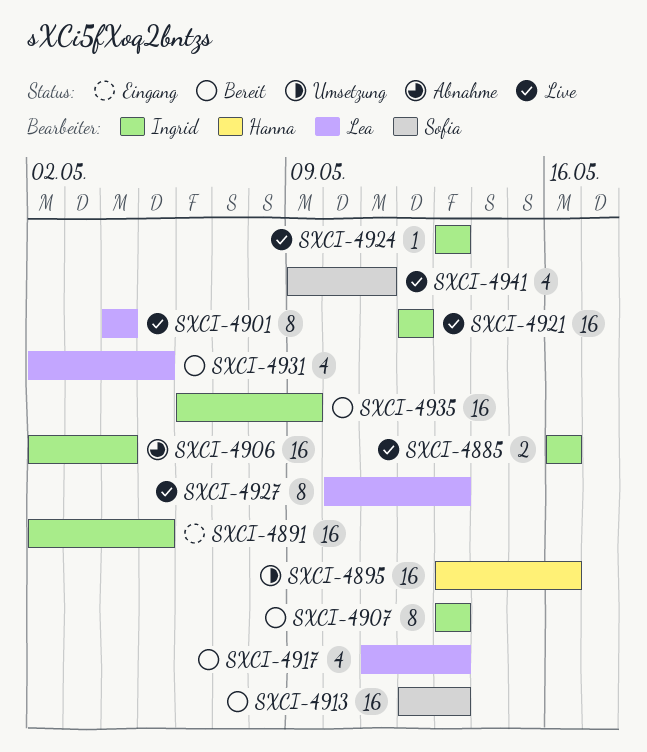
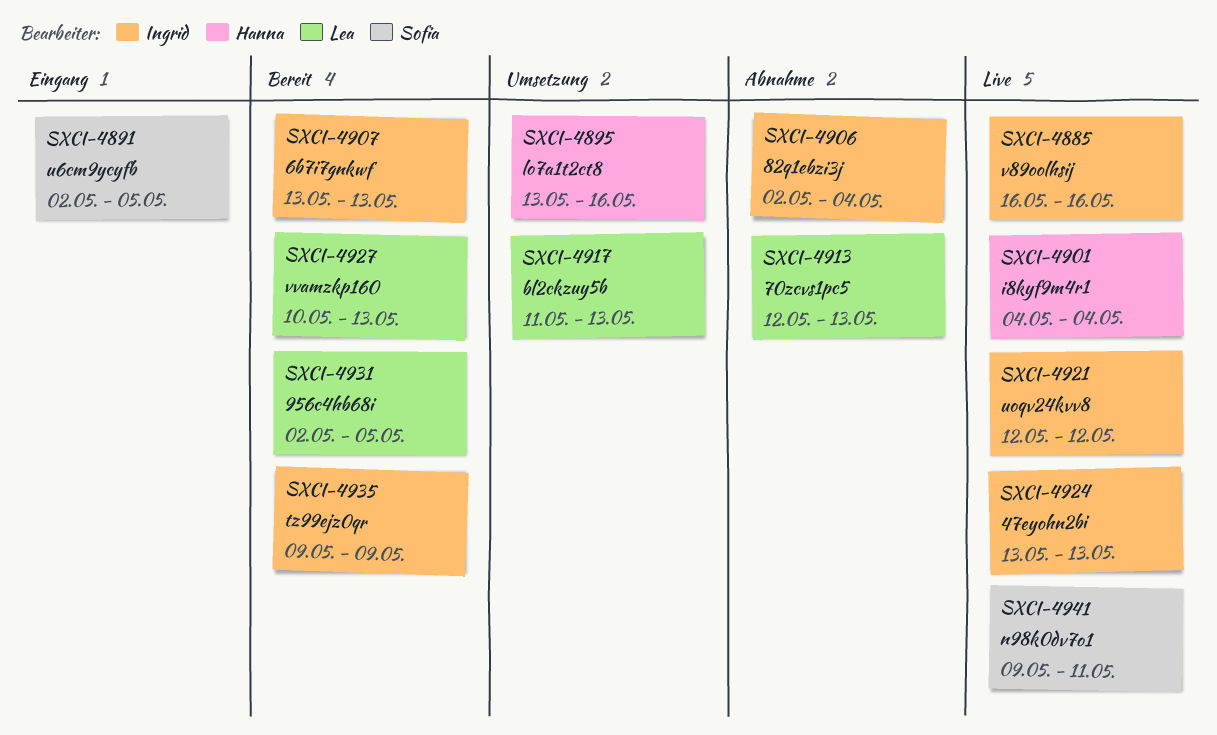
SXCI-4891, owner: Ingrid -> Sofia
SXCI-4901, owner: Lea -> Hanna
SXCI-4913, status: Bereit -> Abnahme
SXCI-4913, owner: Sofia -> Lea
SXCI-4917, status: Bereit -> Umsetzung
SXCI-4927, status: Live -> Bereit
SXCI-4935, start: May 6 -> May 9

